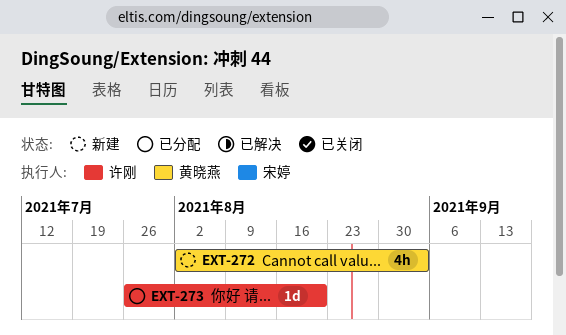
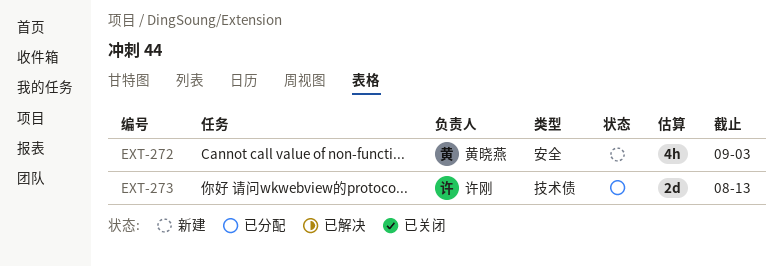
EXT-273, estimate: 1d -> 2d
EXT-273, due: Aug 20 -> Aug 13

